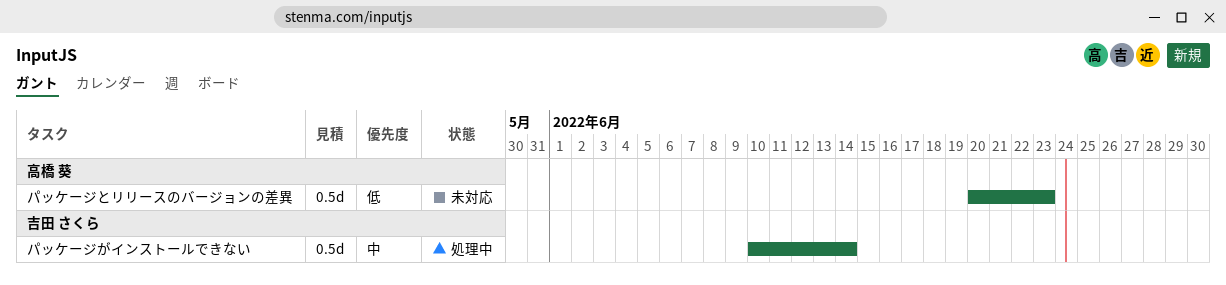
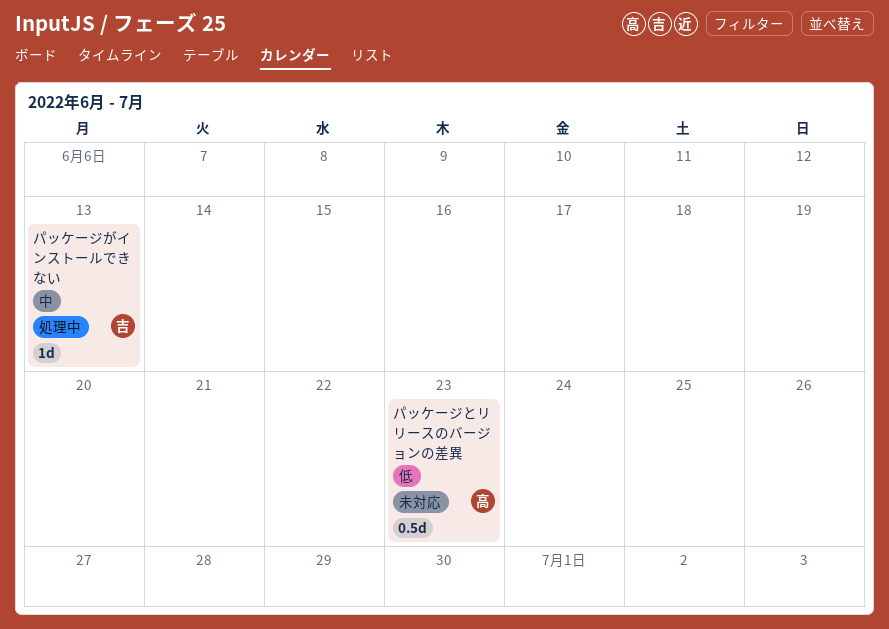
パッケージがインストールできない, estimate: 0.5d -> 1d
パッケージがインストールできない, due: Jun 14 -> Jun 13

